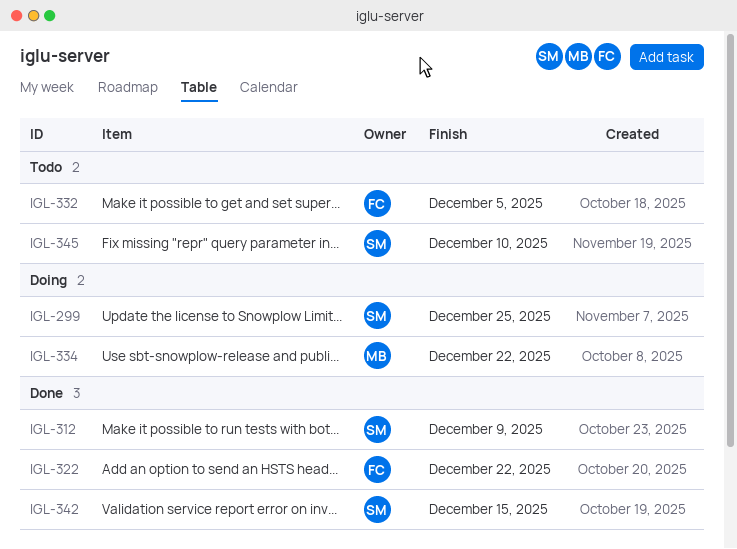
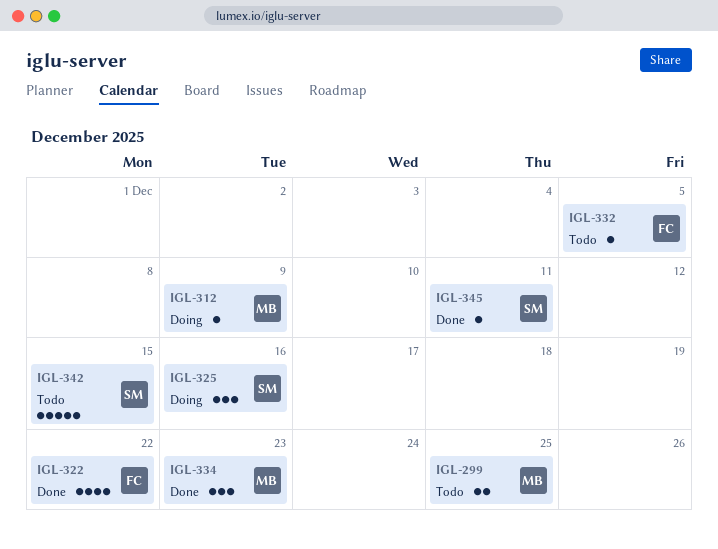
IGL-299, status: Doing -> Todo
IGL-299, owner: SM -> MB
IGL-312, status: Done -> Doing
IGL-312, owner: SM -> MB
IGL-325: none -> present
IGL-334, status: Doing -> Done
IGL-334, due: Dec 22 -> Dec 23
IGL-342, status: Done -> Todo
IGL-345, status: Todo -> Done
IGL-345, due: Dec 10 -> Dec 11

